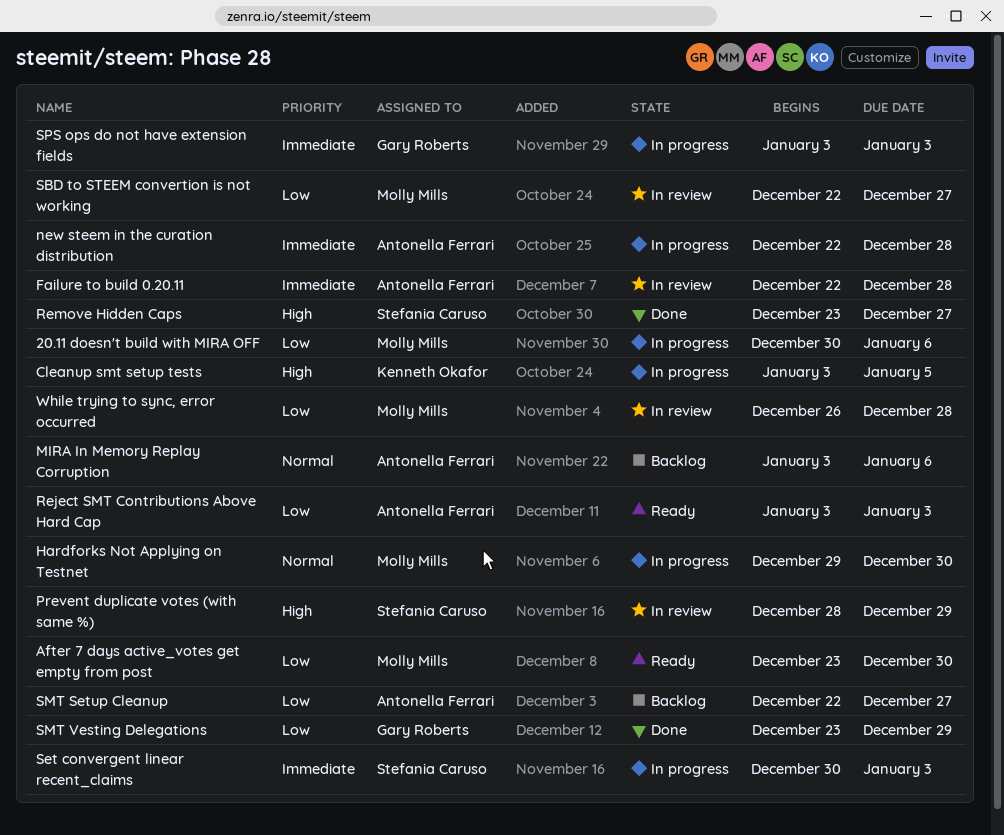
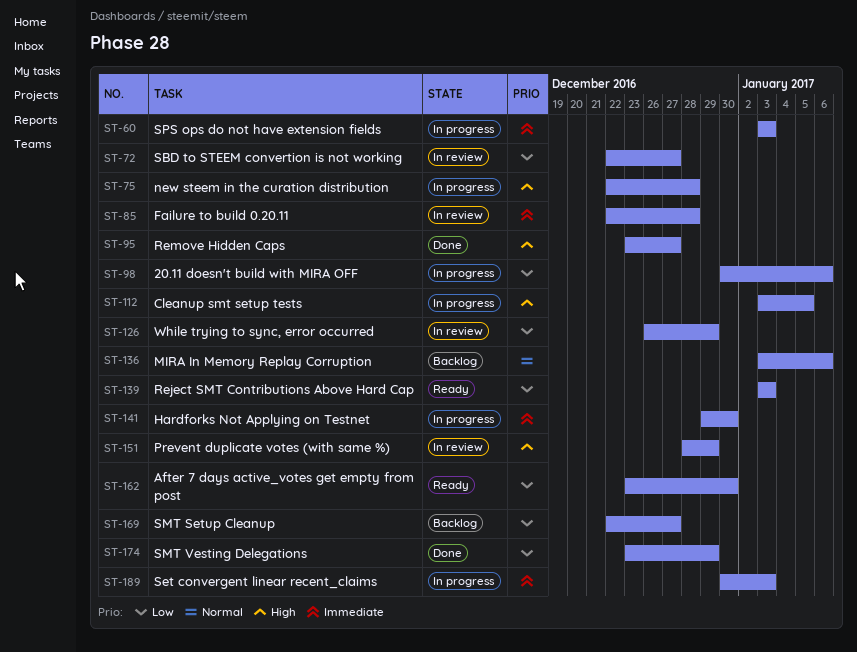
Hardforks Not Applying on Testnet, priority: Normal -> Immediate
new steem in the curation distribution, priority: Immediate -> High
While trying to sync, error occurred, due: Dec 28 -> Dec 29

